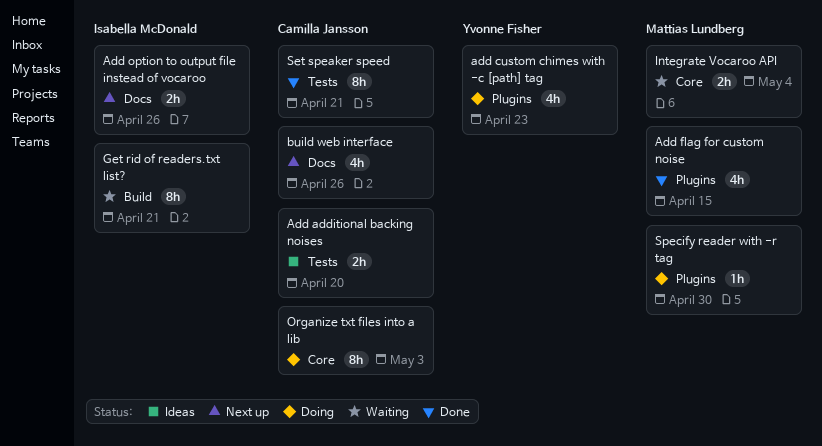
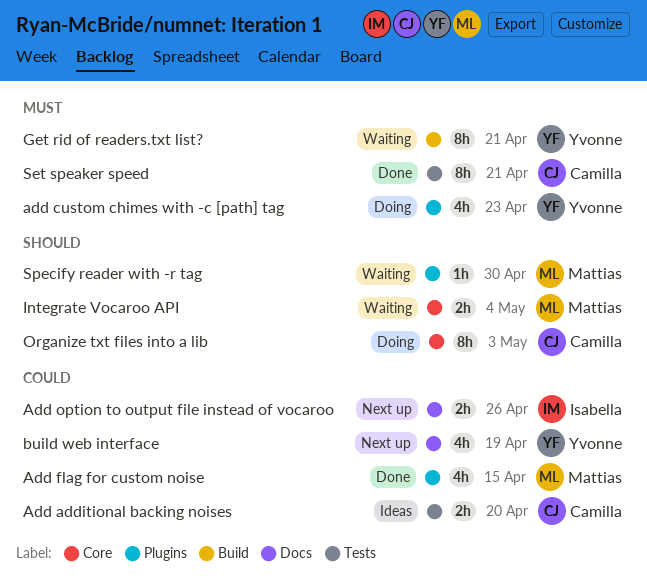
build web interface, owner: Camilla Jansson -> Yvonne Fisher
build web interface, due: Apr 26 -> Apr 19
Get rid of readers.txt list?, owner: Isabella McDonald -> Yvonne Fisher
Specify reader with -r tag, status: Doing -> Waiting

